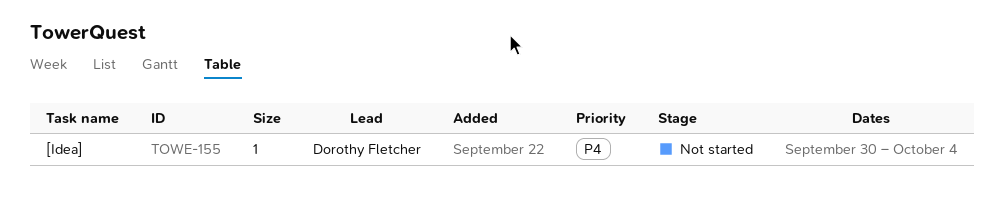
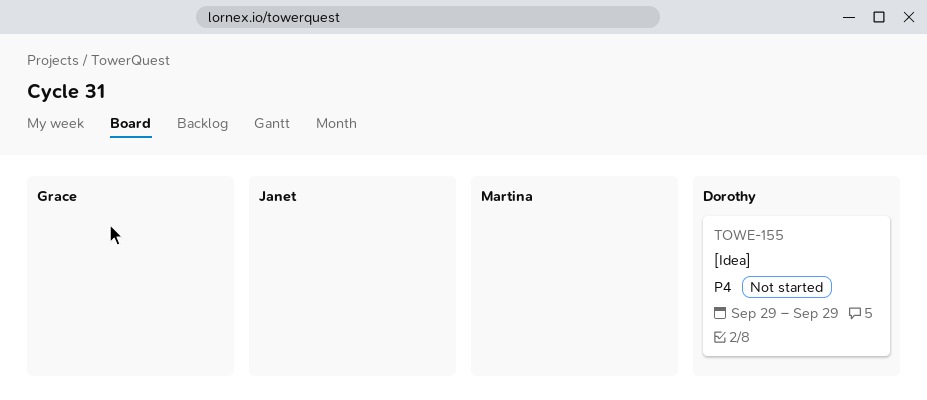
TOWE-155, start: Sep 30 -> Sep 29
TOWE-155, due: Oct 4 -> Sep 29

